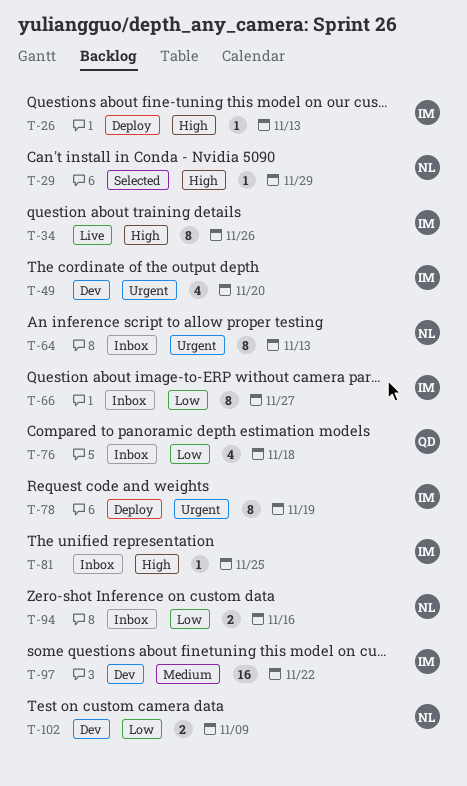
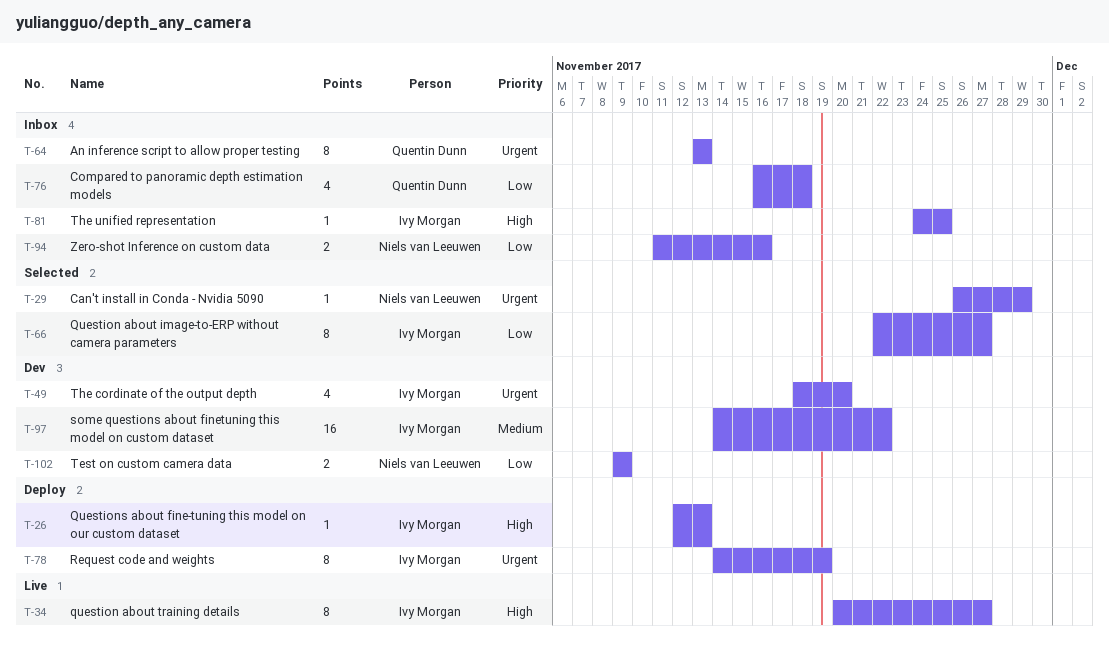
T-29, priority: High -> Urgent
T-34, due: Nov 26 -> Nov 27
T-64, owner: Niels van Leeuwen -> Quentin Dunn
T-66, status: Inbox -> Selected

